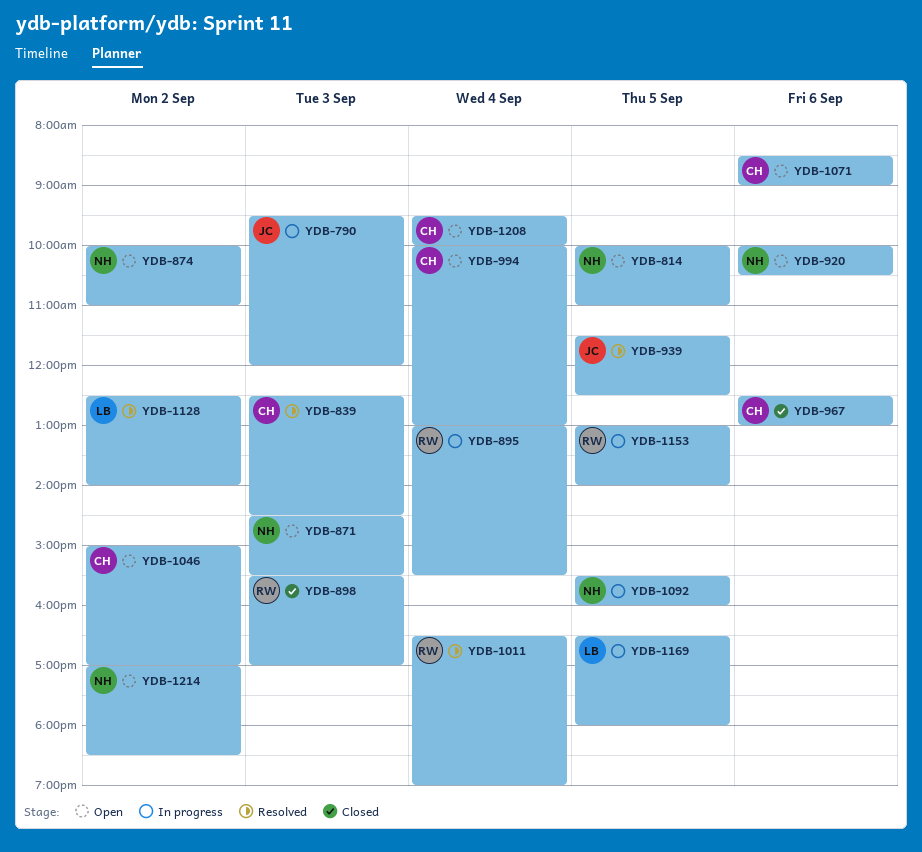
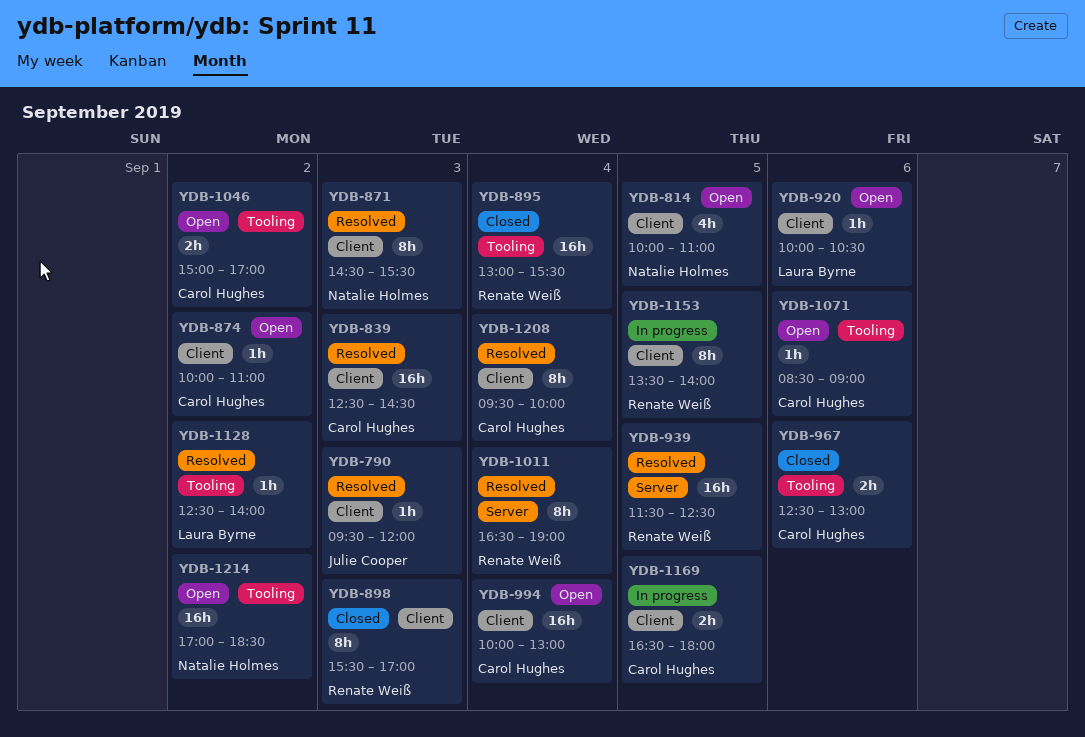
YDB-790, status: In progress -> Resolved
YDB-871, status: Open -> Resolved
YDB-874, owner: Natalie Holmes -> Carol Hughes
YDB-895, status: In progress -> Closed
YDB-920, owner: Natalie Holmes -> Laura Byrne
YDB-939, owner: Julie Cooper -> Renate Weiß
YDB-1092: present -> none
YDB-1153, begins: 13:00 -> 13:30
YDB-1169, owner: Laura Byrne -> Carol Hughes
YDB-1208, status: Open -> Resolved

